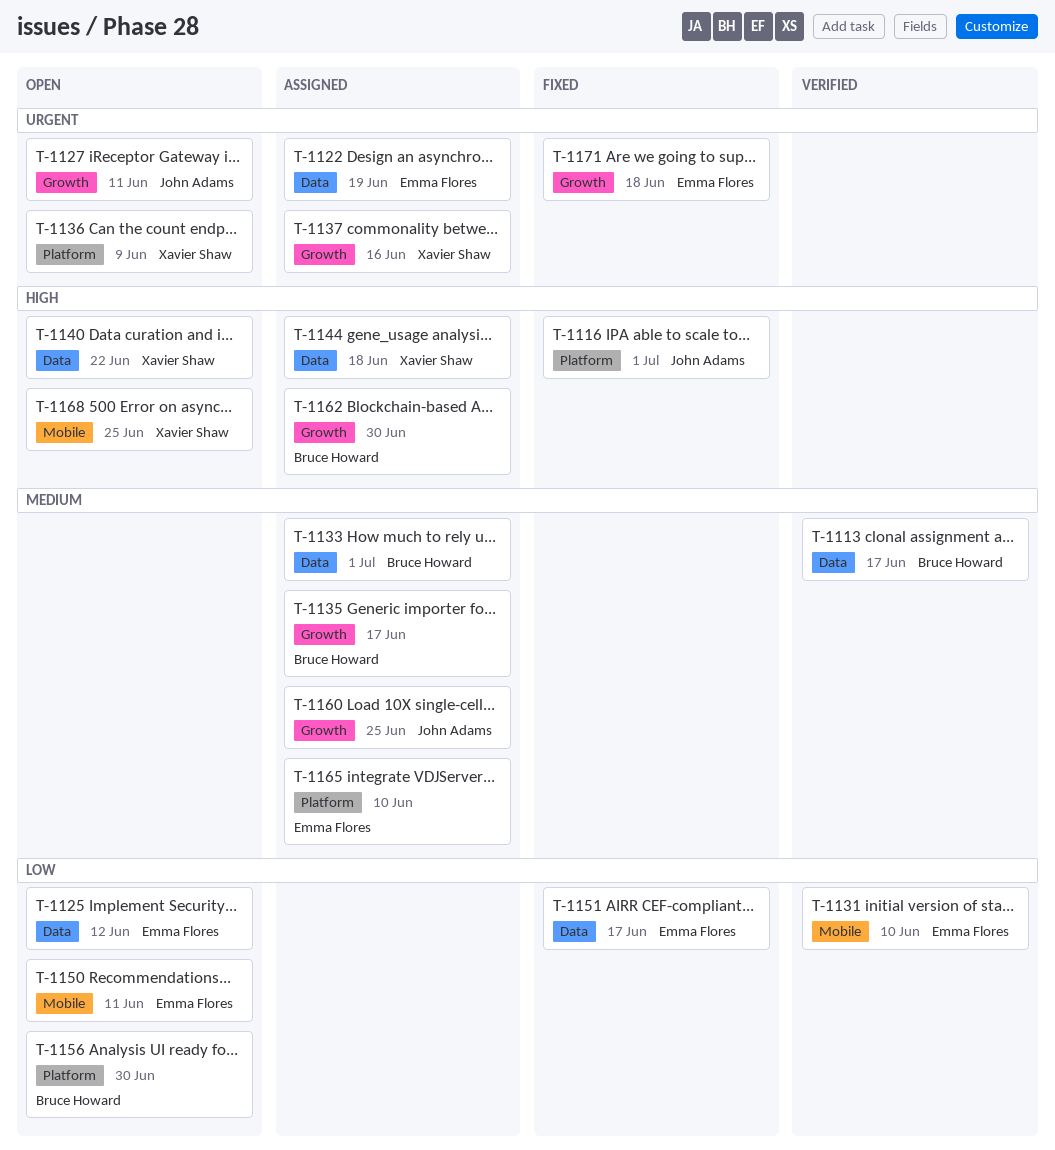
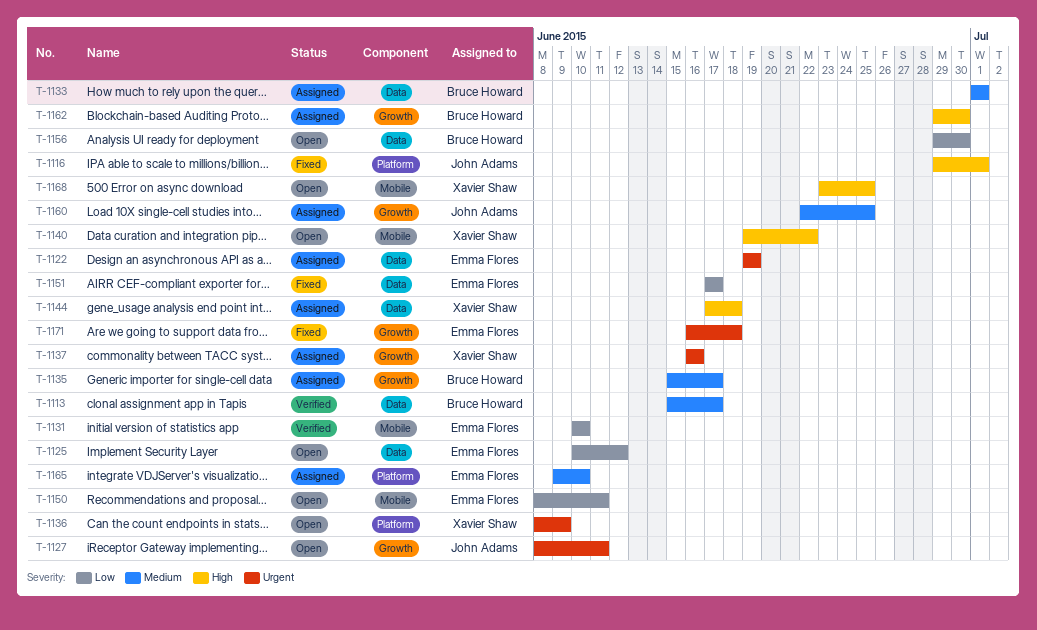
T-1140, label: Data -> Mobile
T-1156, label: Platform -> Data

